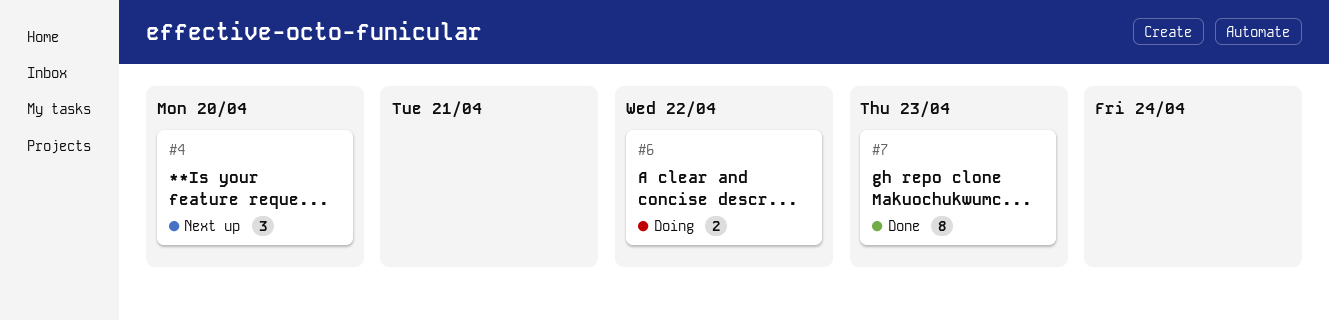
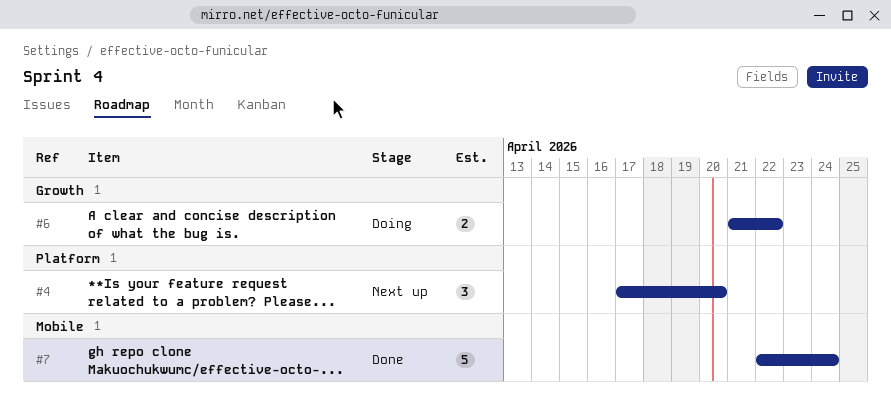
#7, estimate: 8 -> 5
#7, due: Apr 23 -> Apr 24

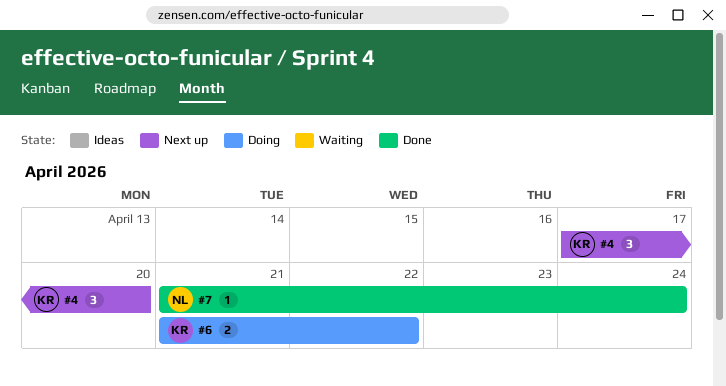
#7, estimate: 5 -> 1
#7, start: Apr 22 -> Apr 21

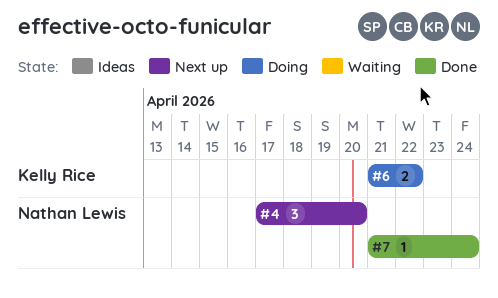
#4, owner: Kelly Rice -> Nathan Lewis

